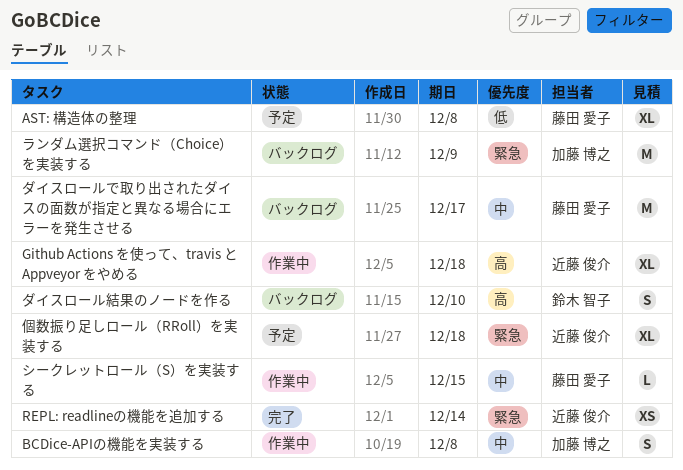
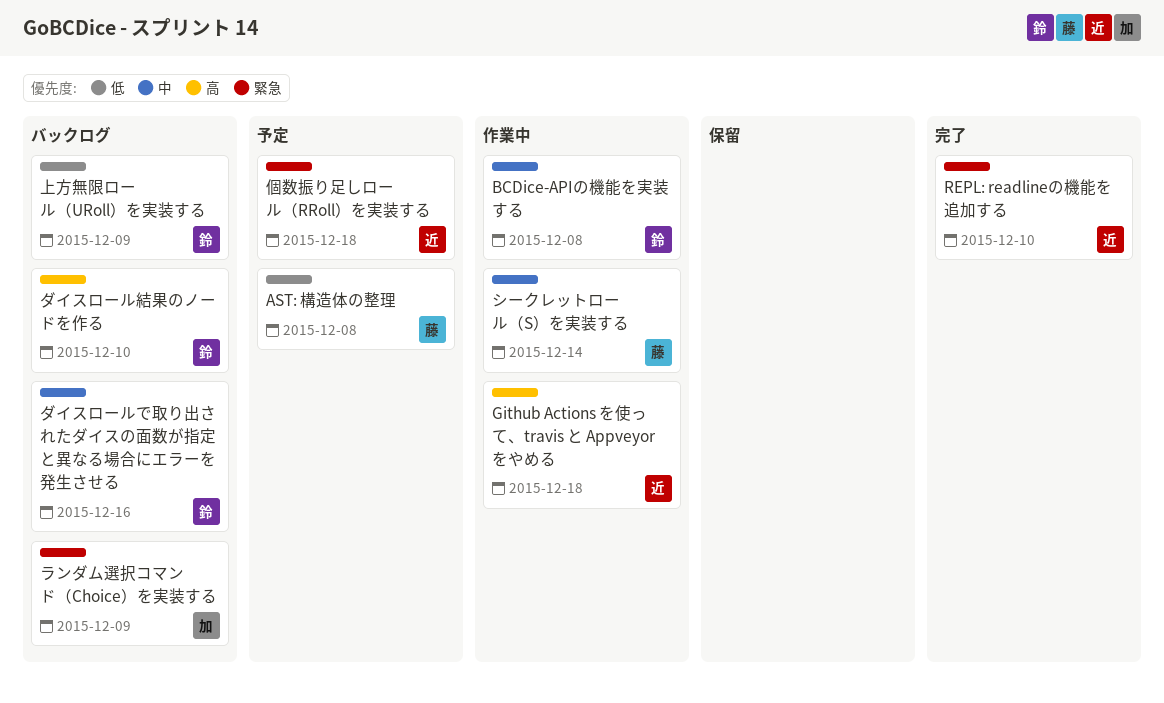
BCDice-APIの機能を実装する, owner: 加藤 博之 -> 鈴木 智子
REPL: readlineの機能を追加する, due: Dec 14 -> Dec 10
シークレットロール（S）を実装する, due: Dec 15 -> Dec 14
ダイスロールで取り出されたダイスの面数が指定と異なる場合にエラーを発生させる, owner: 藤田 愛子 -> 鈴木 智子
ダイスロールで取り出されたダイスの面数が指定と異なる場合にエラーを発生させる, due: Dec 17 -> Dec 16
上方無限ロール（URoll）を実装する: none -> present

